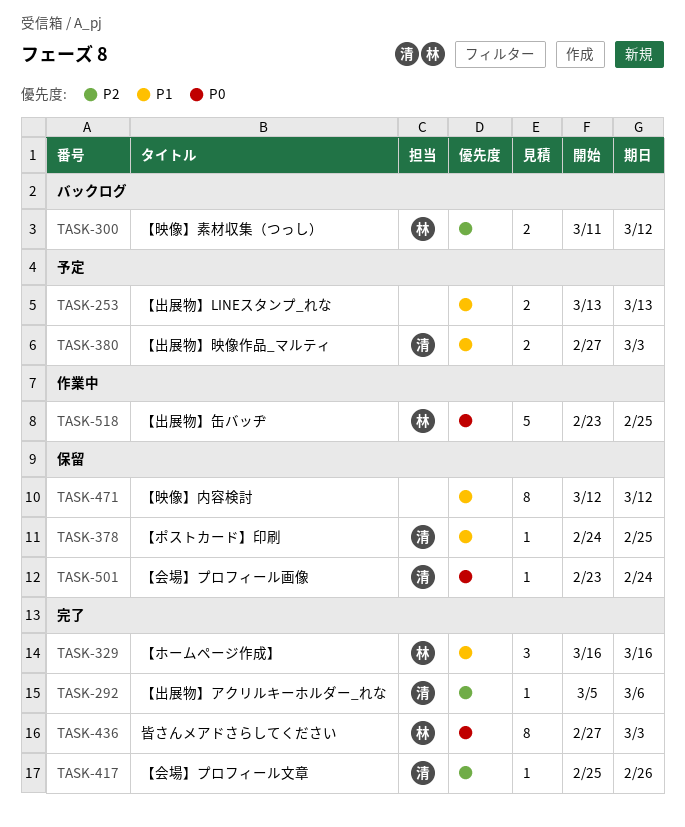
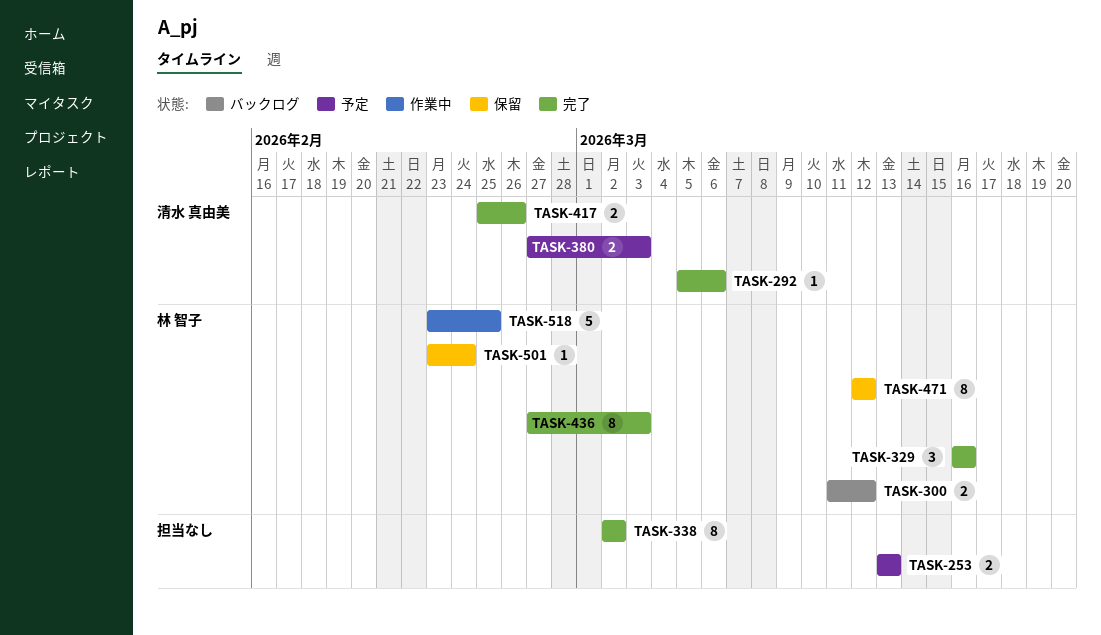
TASK-338: none -> present
TASK-378: present -> none
TASK-417, estimate: 1 -> 2
TASK-471, owner: none -> 林 智子
TASK-501, owner: 清水 真由美 -> 林 智子

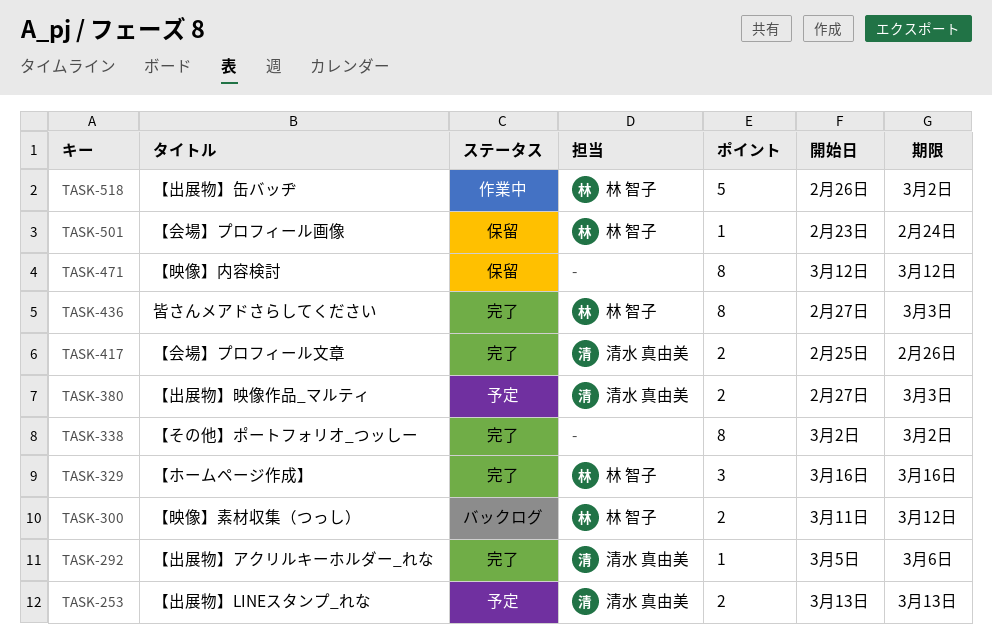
TASK-253, owner: none -> 清水 真由美
TASK-471, owner: 林 智子 -> none
TASK-518, start: Feb 23 -> Feb 26
TASK-518, due: Feb 25 -> Mar 2

